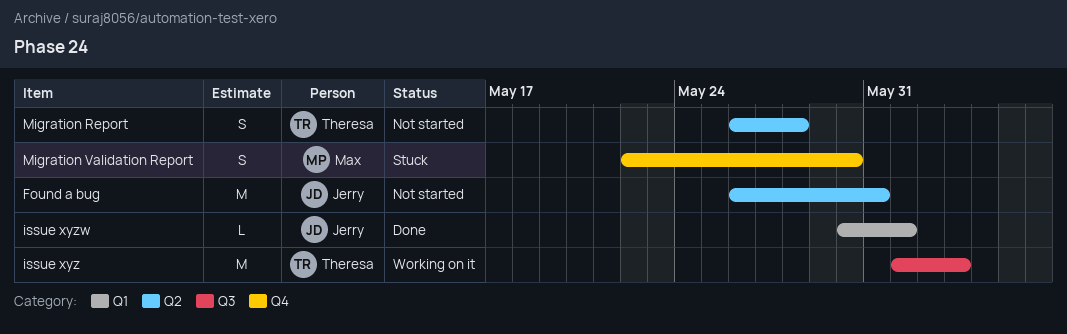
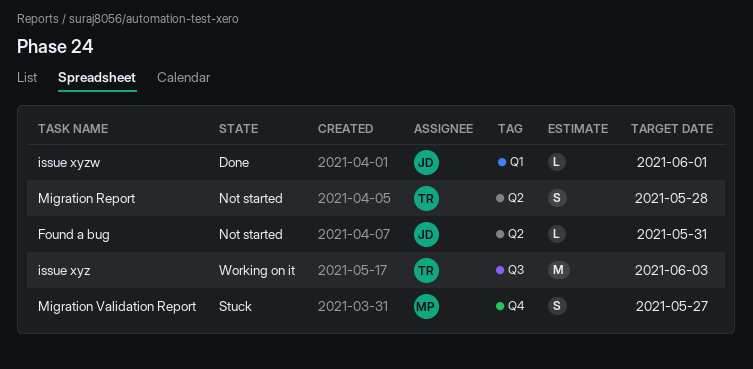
Found a bug, estimate: M -> L
Migration Validation Report, due: May 30 -> May 27

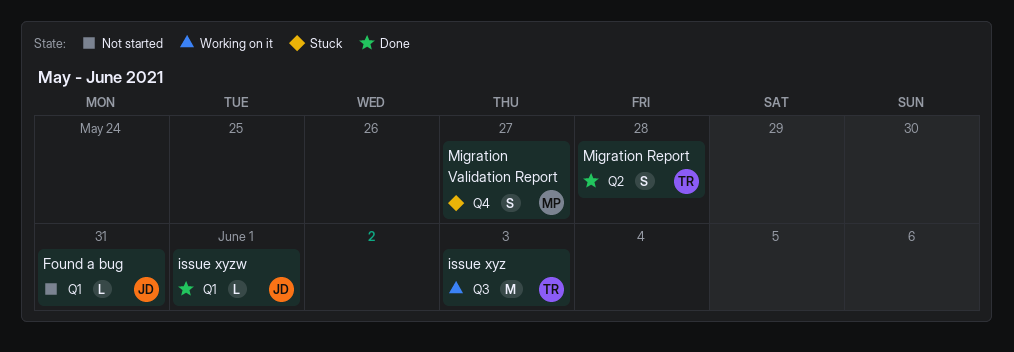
Found a bug, label: Q2 -> Q1
Migration Report, status: Not started -> Done

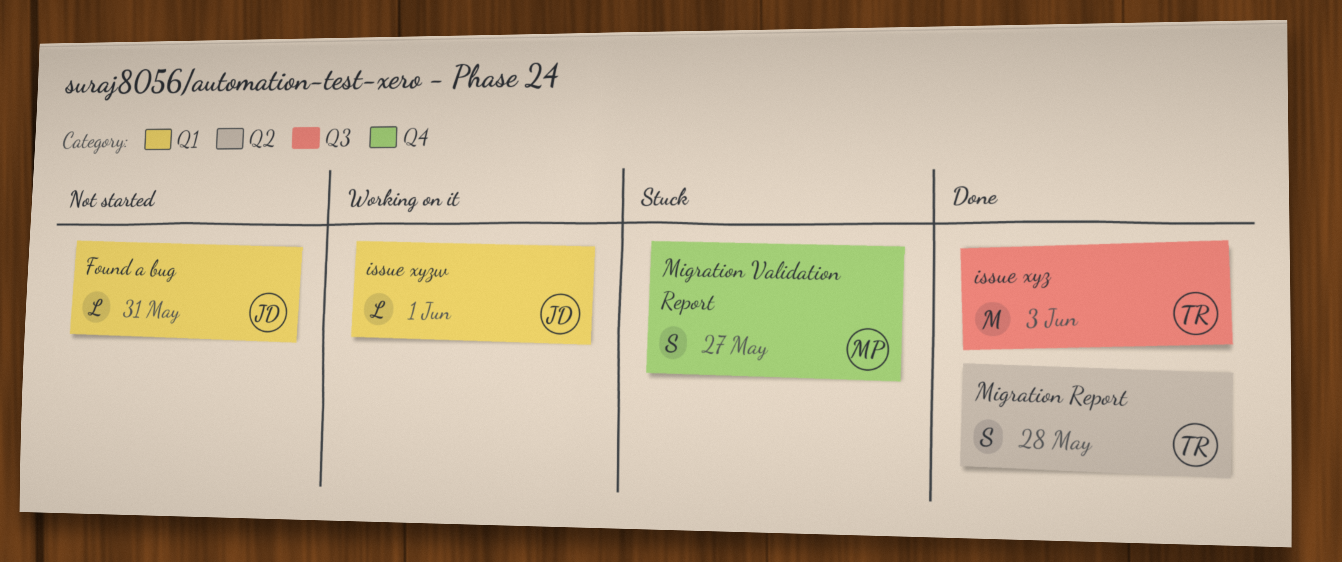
issue xyz, status: Working on it -> Done
issue xyzw, status: Done -> Working on it

